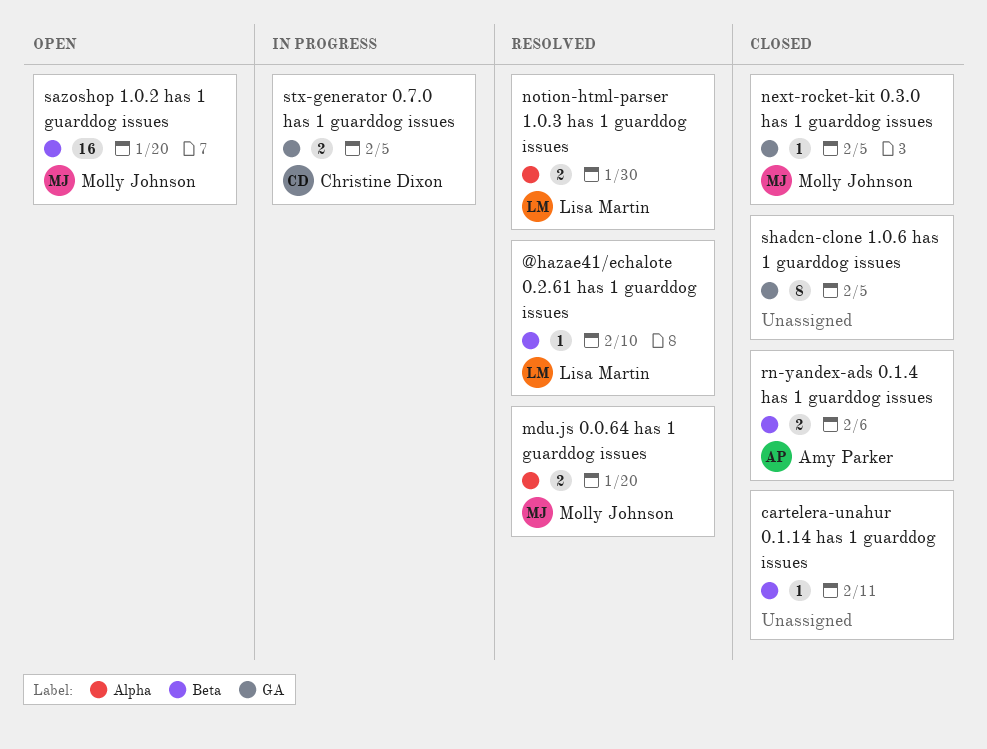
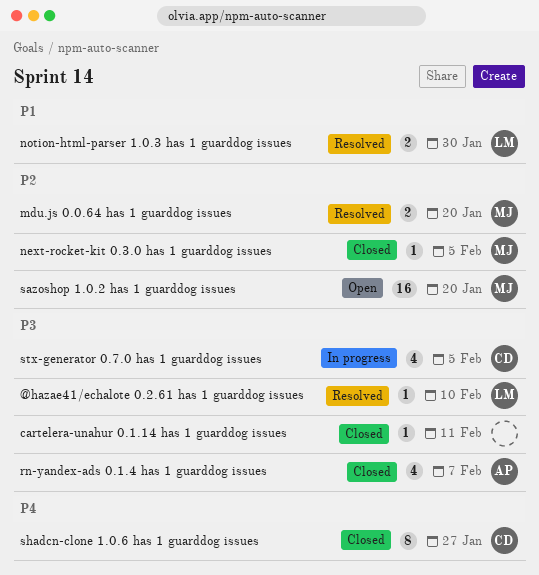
rn-yandex-ads 0.1.4 has 1 guarddog issues, estimate: 2 -> 4
rn-yandex-ads 0.1.4 has 1 guarddog issues, due: Feb 6 -> Feb 7
shadcn-clone 1.0.6 has 1 guarddog issues, owner: none -> Christine Dixon
shadcn-clone 1.0.6 has 1 guarddog issues, due: Feb 5 -> Jan 27
stx-generator 0.7.0 has 1 guarddog issues, estimate: 2 -> 4

